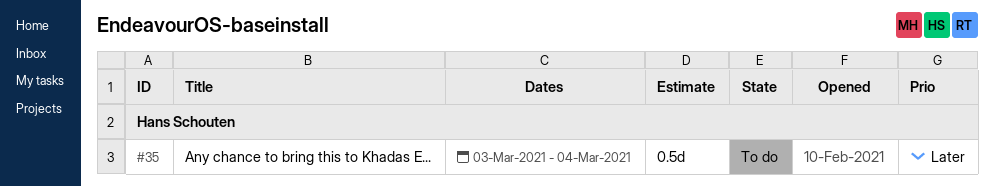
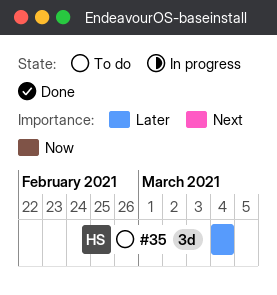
#35, estimate: 0.5d -> 3d
#35, start: Mar 3 -> Mar 4

